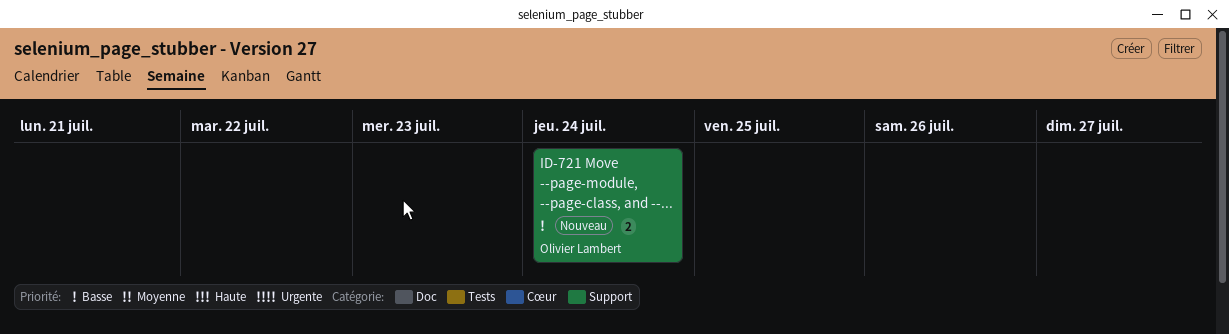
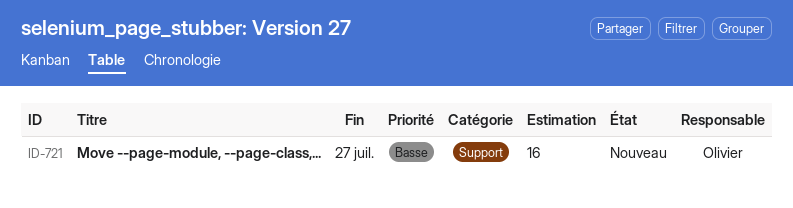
ID-721, estimate: 2 -> 16
ID-721, due: Jul 24 -> Jul 27

